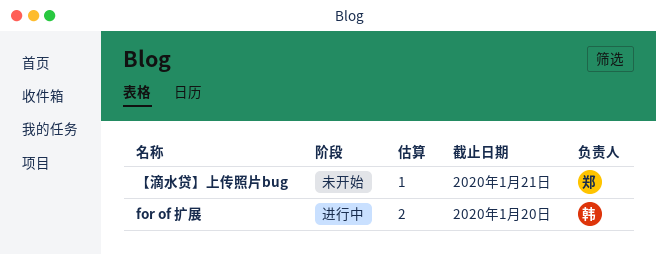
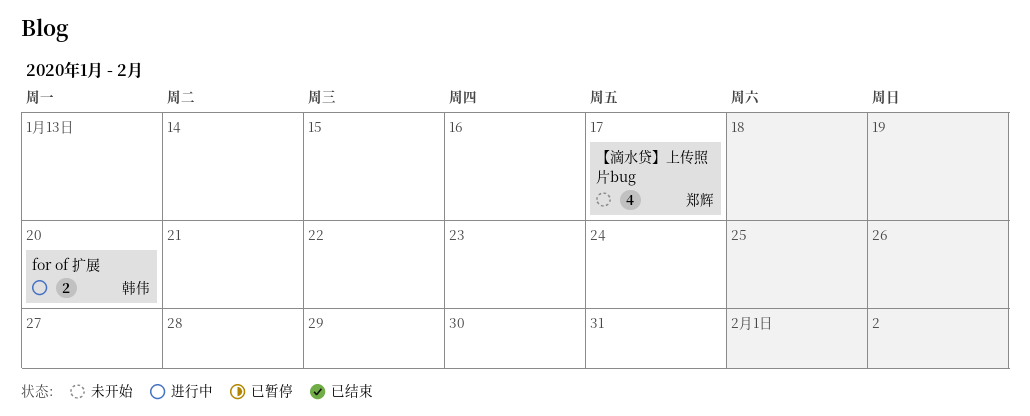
【滴水贷】上传照片bug, estimate: 1 -> 4
【滴水贷】上传照片bug, due: Jan 21 -> Jan 17

